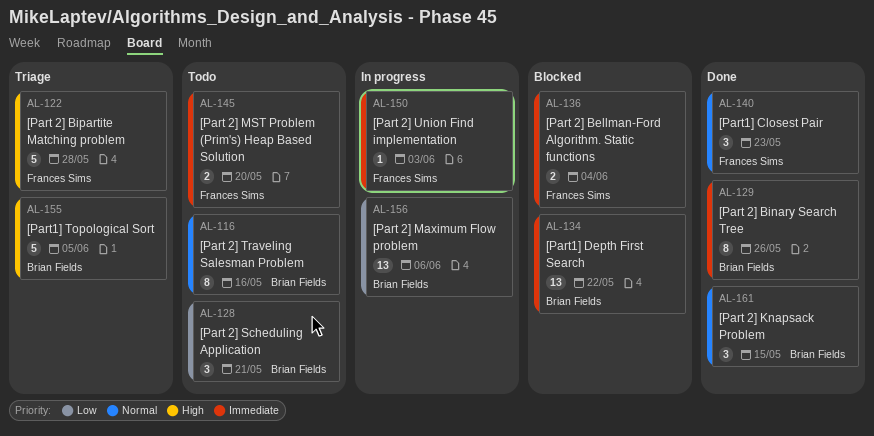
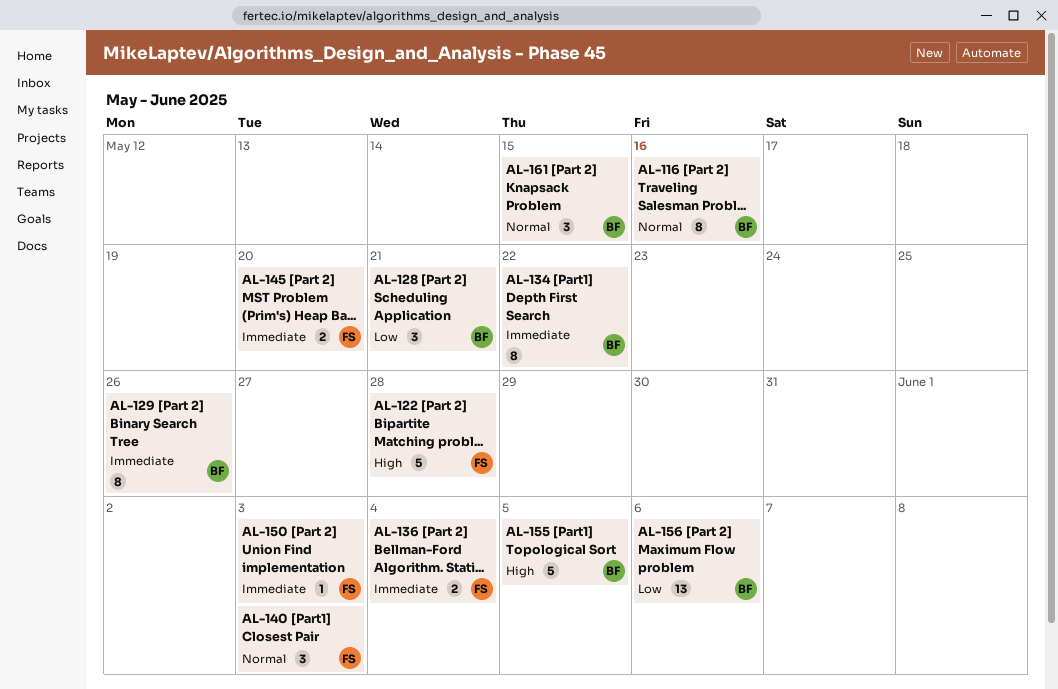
AL-134, estimate: 13 -> 8
AL-140, due: May 23 -> Jun 3

